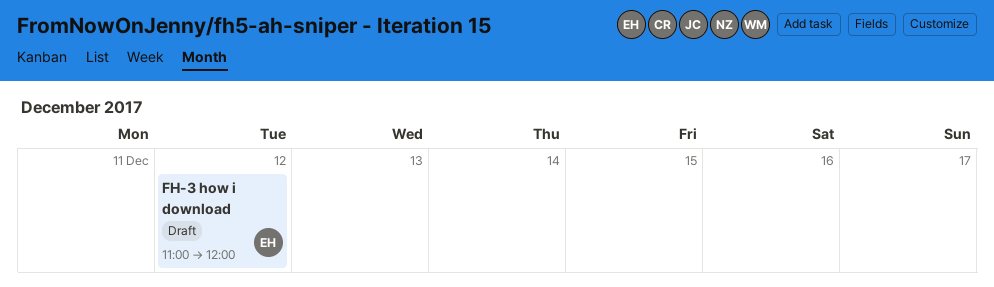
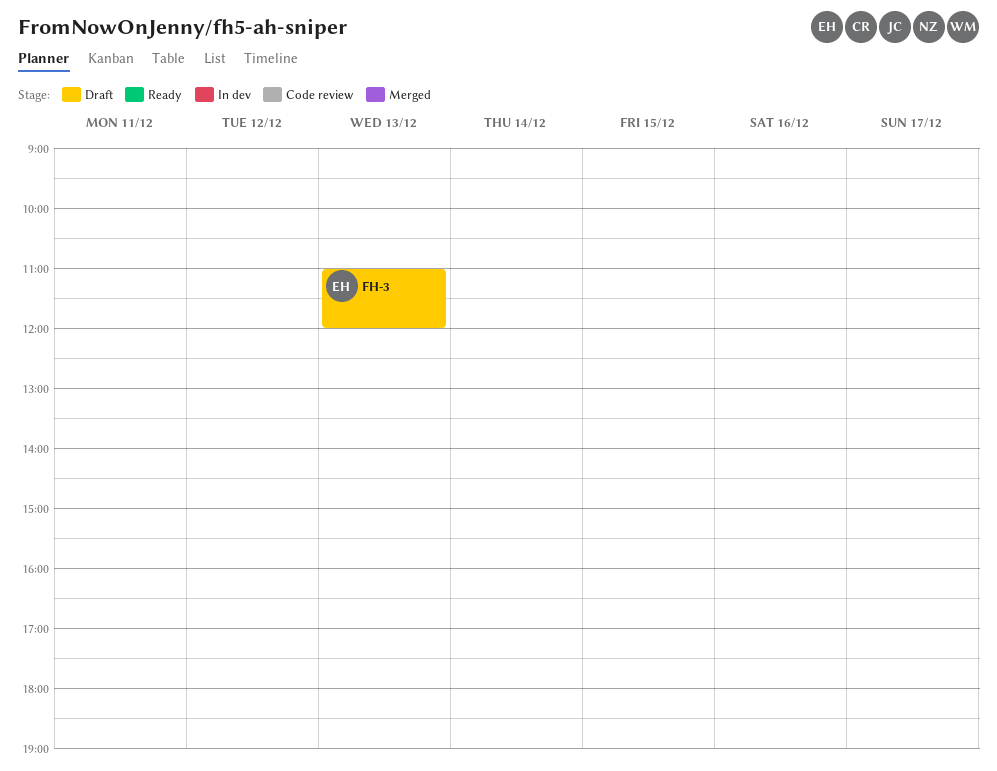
FH-3, day: Dec 12 -> Dec 13

